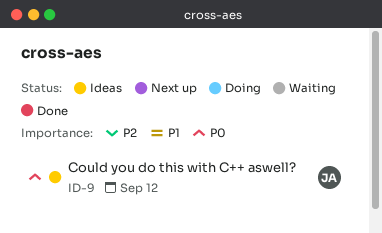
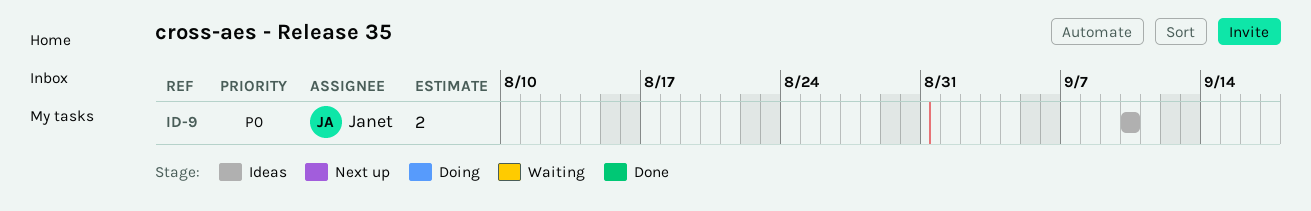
ID-9, due: Sep 12 -> Sep 10

